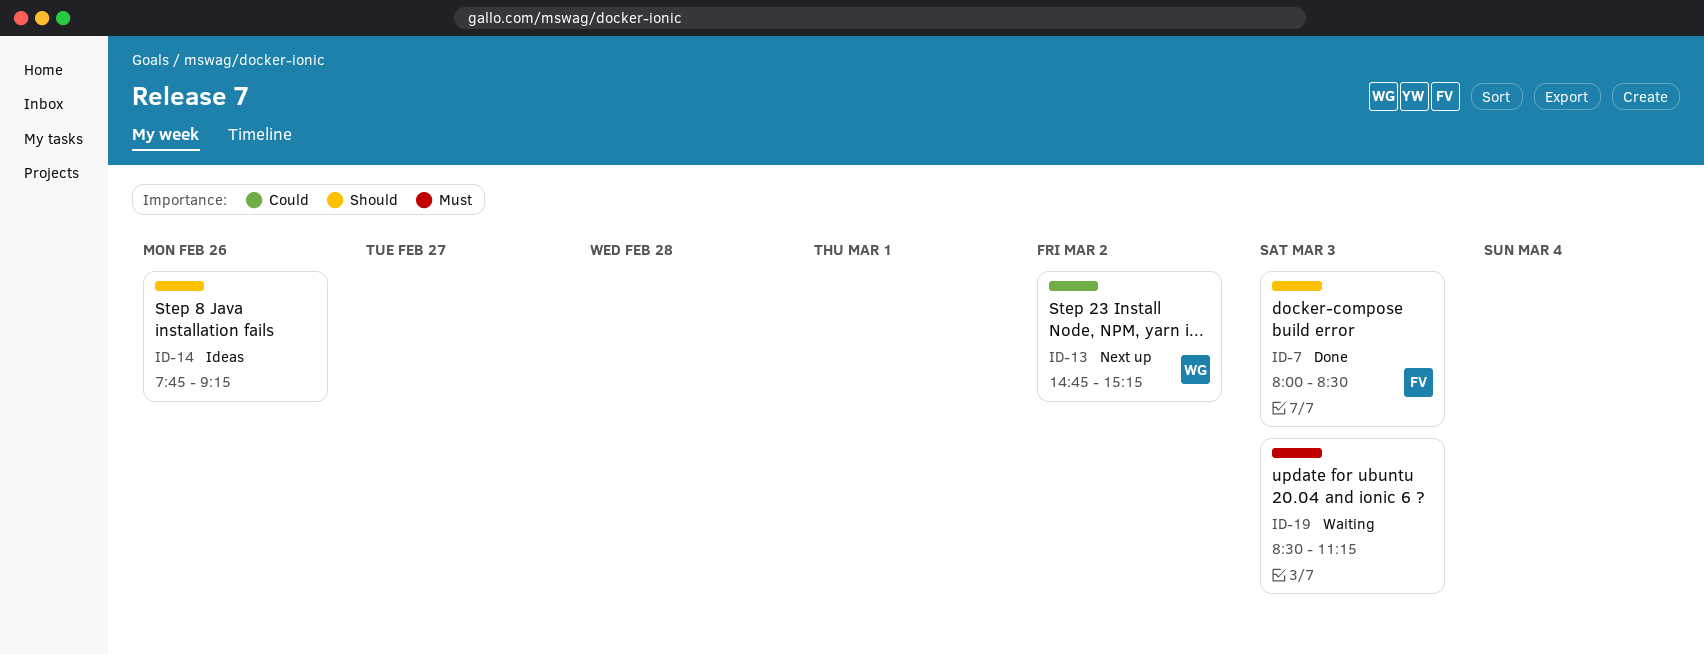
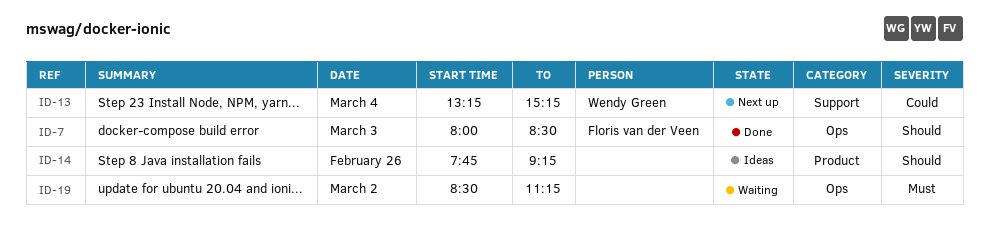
ID-13, day: Mar 2 -> Mar 4
ID-13, begins: 14:45 -> 13:15
ID-19, day: Mar 3 -> Mar 2

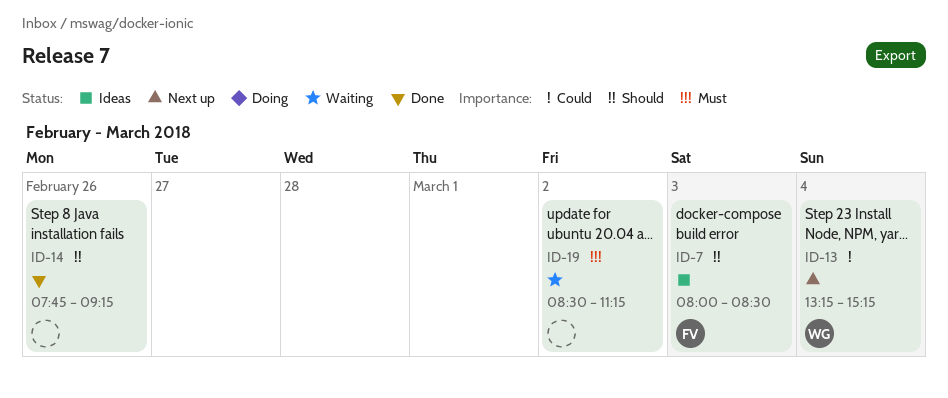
ID-7, status: Done -> Ideas
ID-14, status: Ideas -> Done

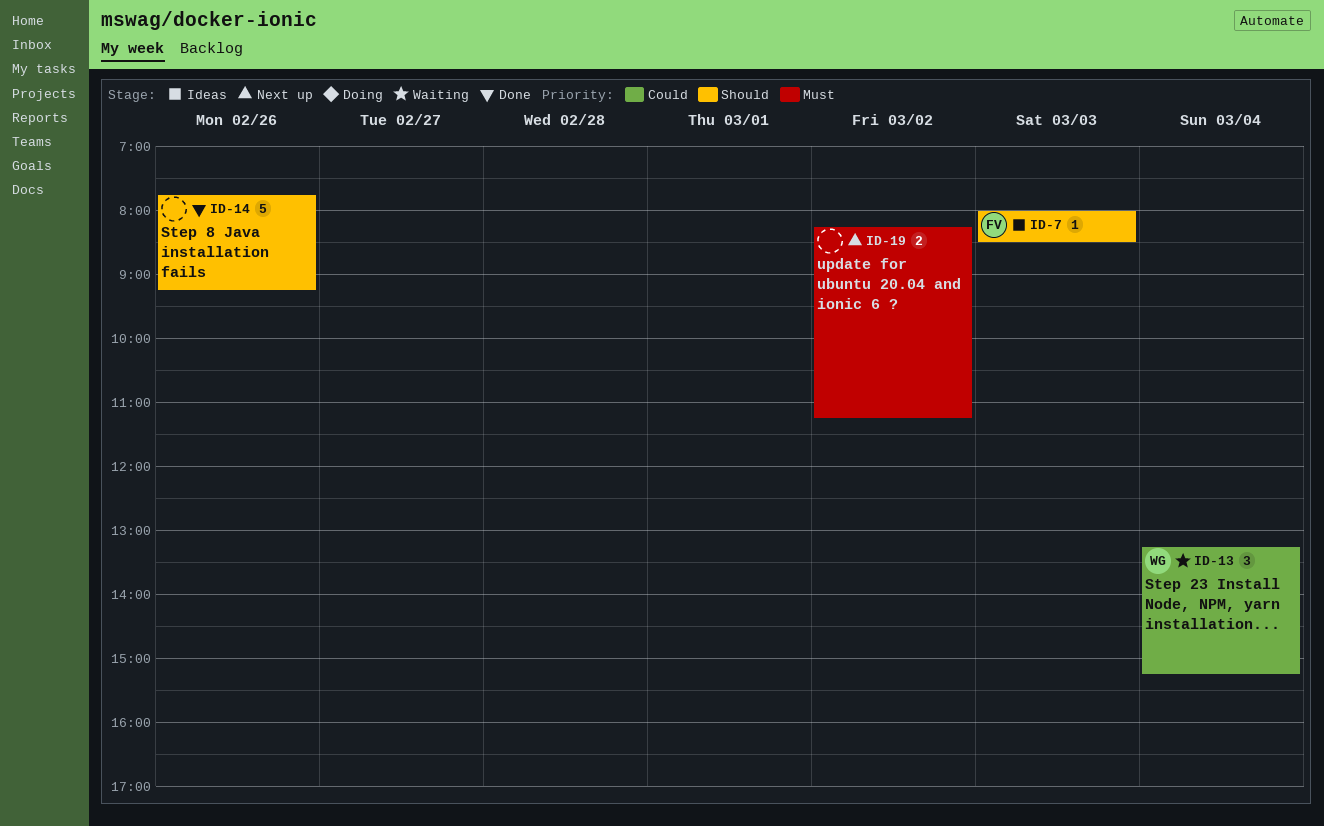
ID-13, status: Next up -> Waiting
ID-19, status: Waiting -> Next up
ID-19, begins: 08:30 -> 08:15

